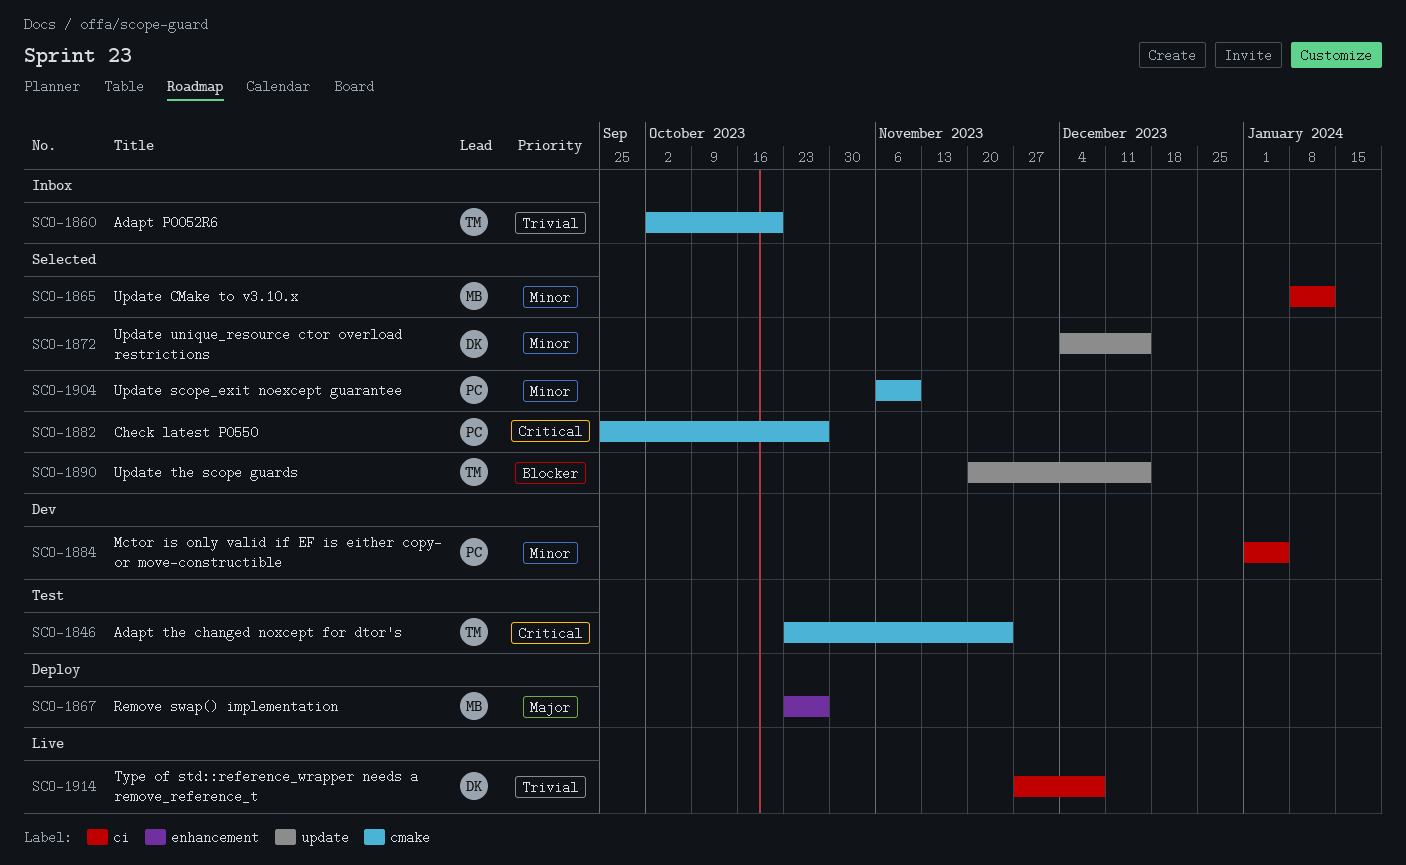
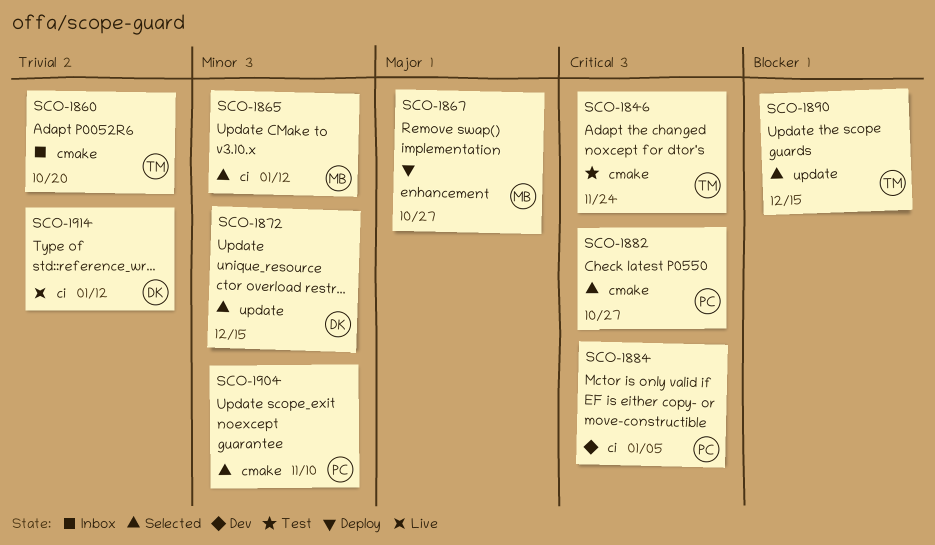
SCO-1884, priority: Minor -> Critical
SCO-1914, due: Dec 8 -> Jan 12

